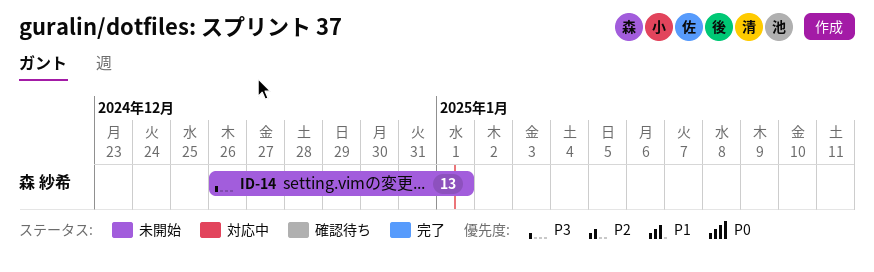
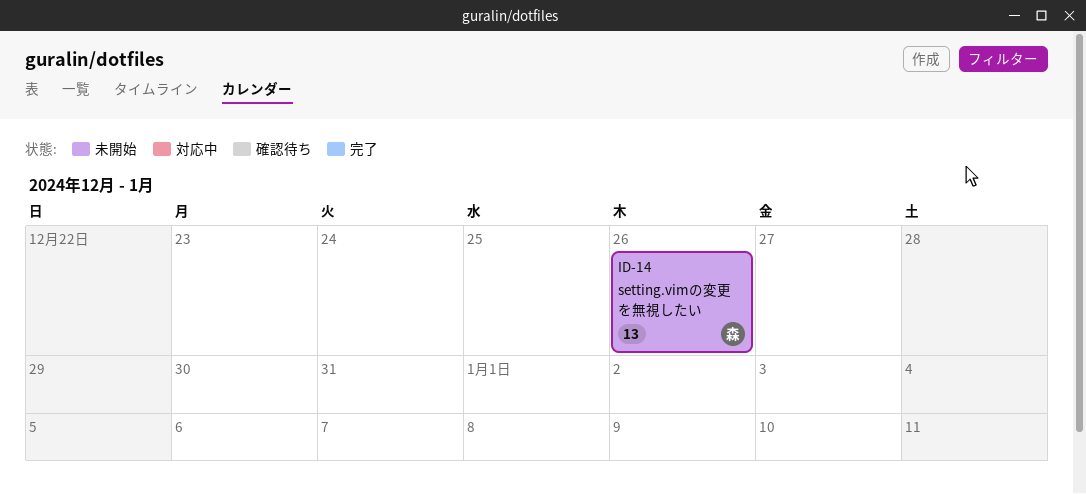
ID-14, due: Jan 1 -> Dec 26

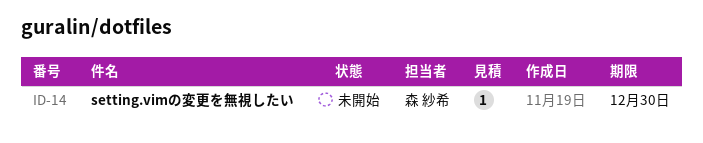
ID-14, estimate: 13 -> 1
ID-14, due: Dec 26 -> Dec 30

